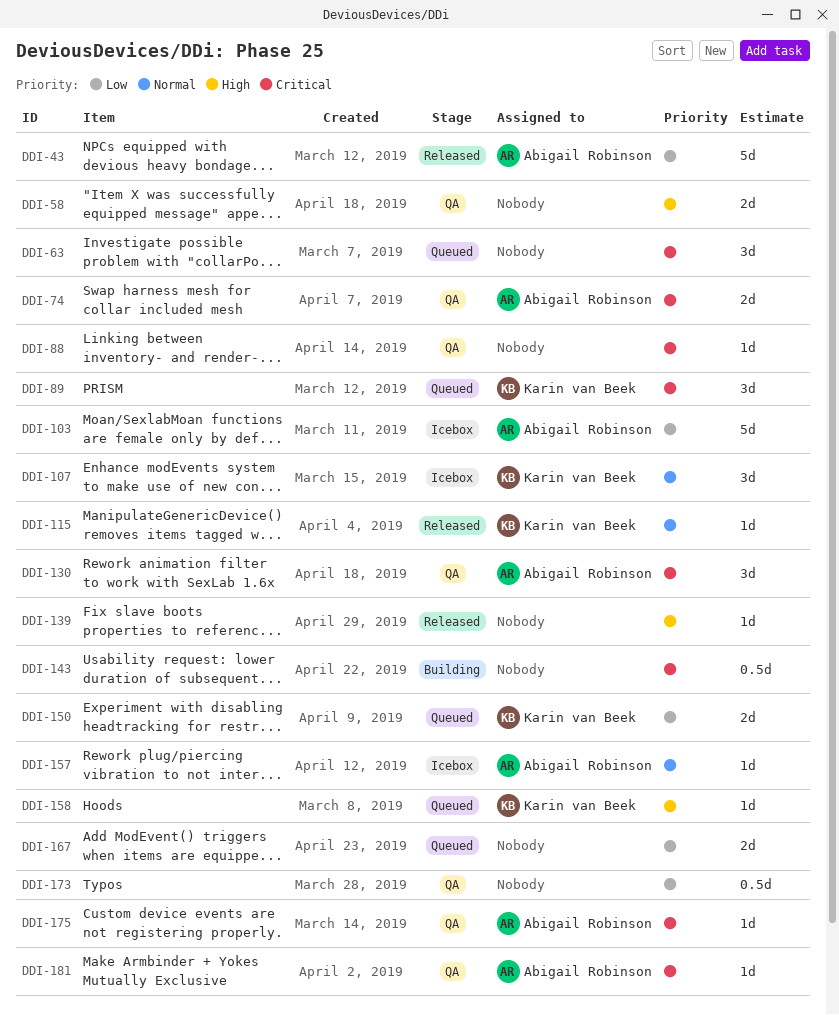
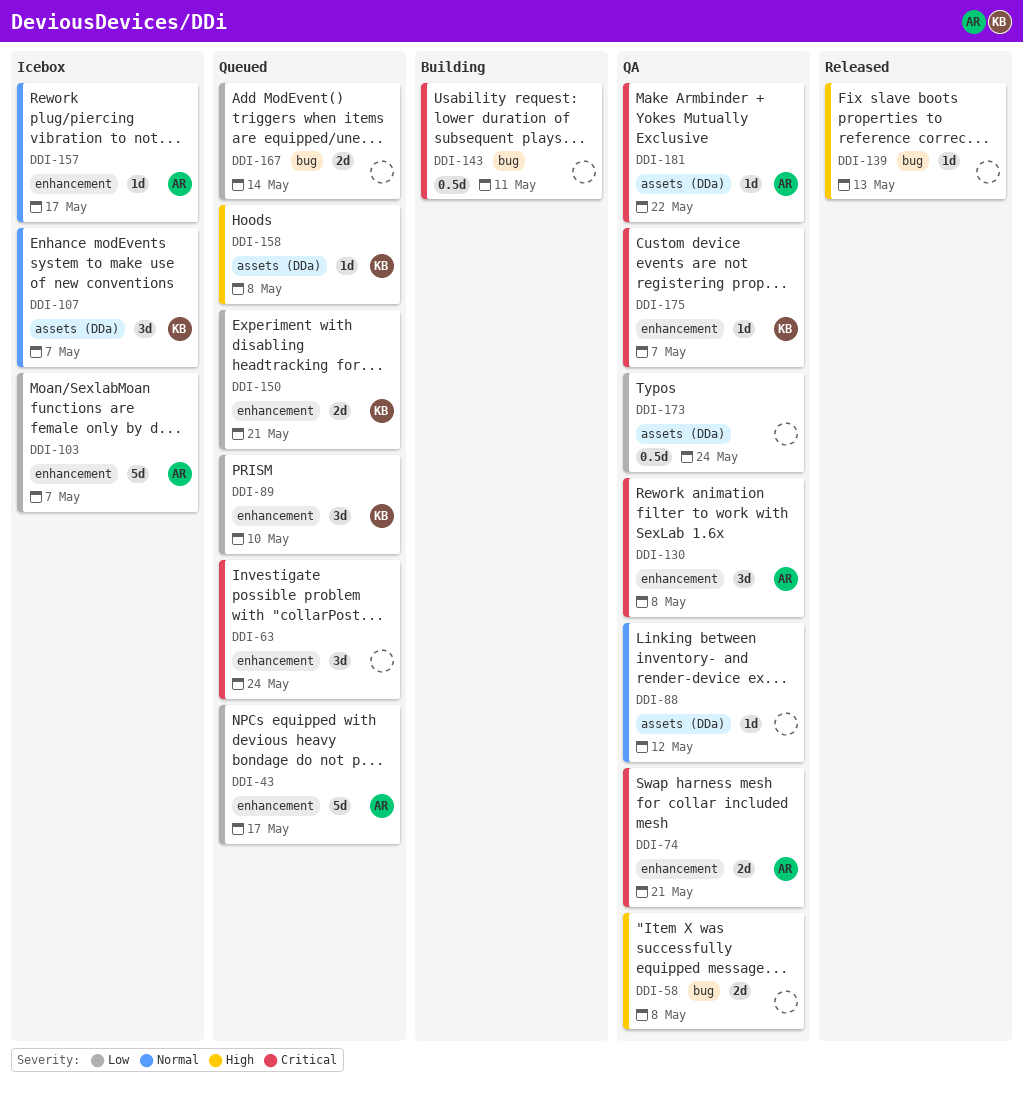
DDI-43, status: Released -> Queued
DDI-88, priority: Critical -> Normal
DDI-89, priority: Critical -> Low
DDI-115: present -> none
DDI-175, owner: Abigail Robinson -> Karin van Beek

